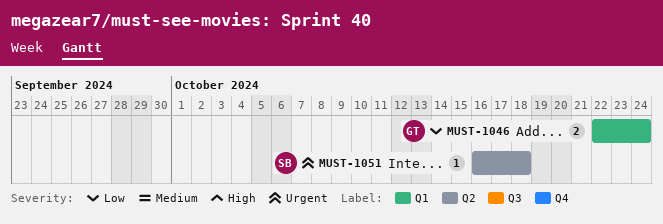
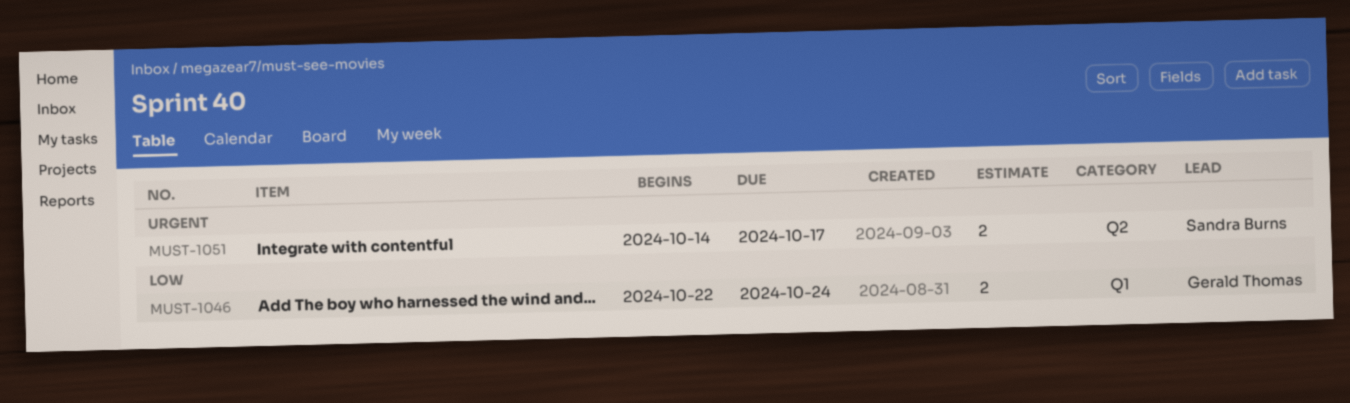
MUST-1051, estimate: 1 -> 2
MUST-1051, start: Oct 16 -> Oct 14
MUST-1051, due: Oct 18 -> Oct 17

